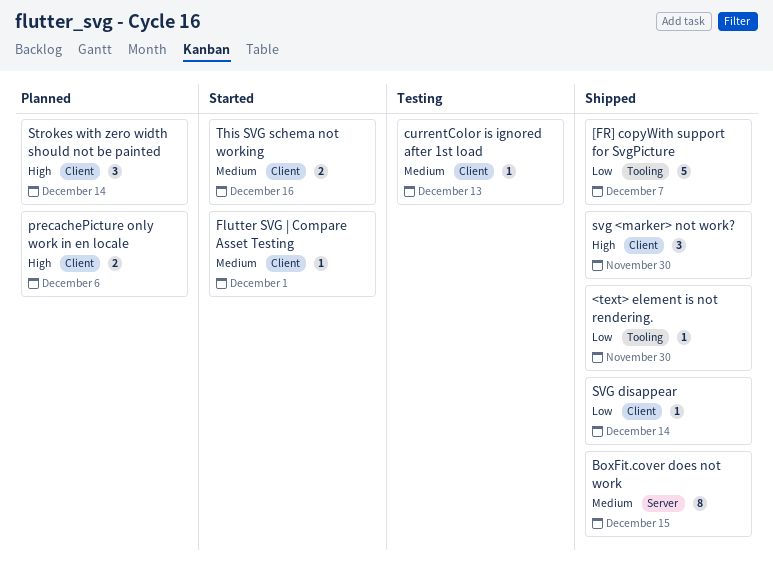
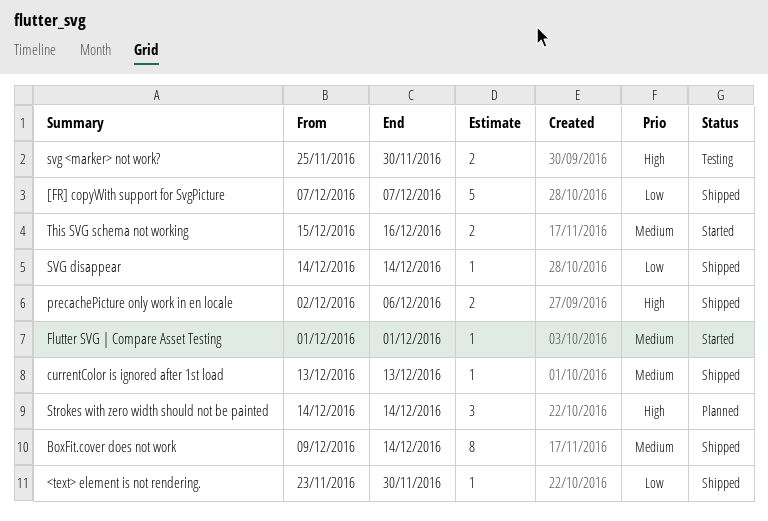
BoxFit.cover does not work, due: Dec 15 -> Dec 14
currentColor is ignored after 1st load, status: Testing -> Shipped
precachePicture only work in en locale, status: Planned -> Shipped
svg <marker> not work?, status: Shipped -> Testing
svg <marker> not work?, estimate: 3 -> 2

